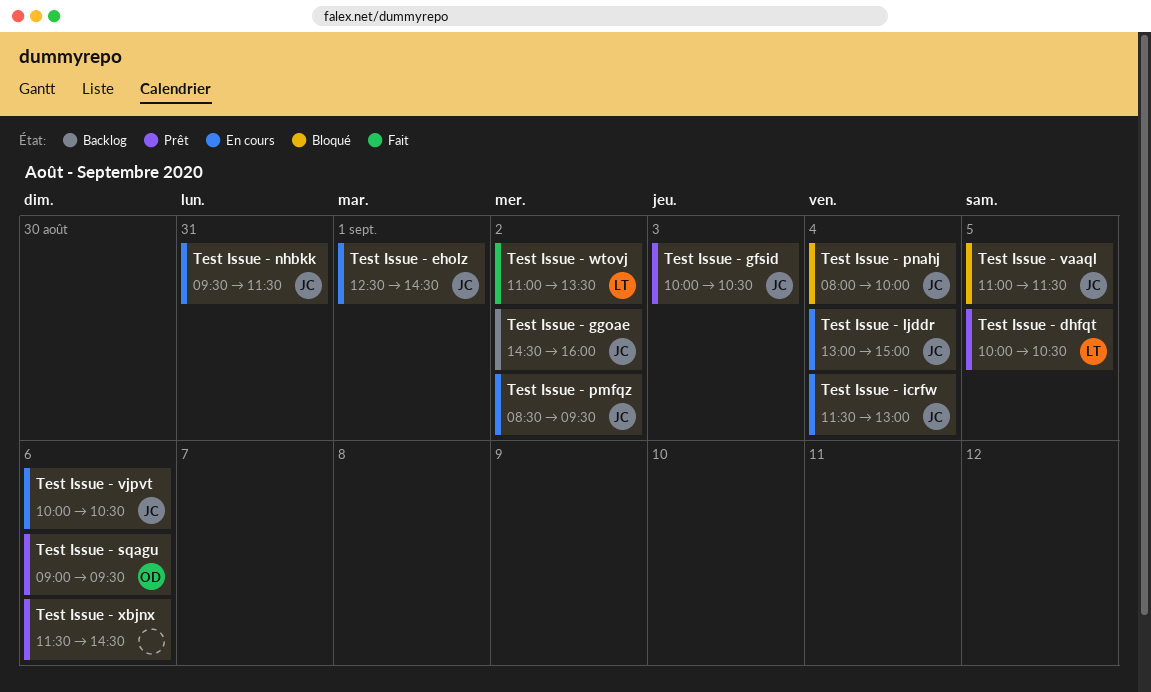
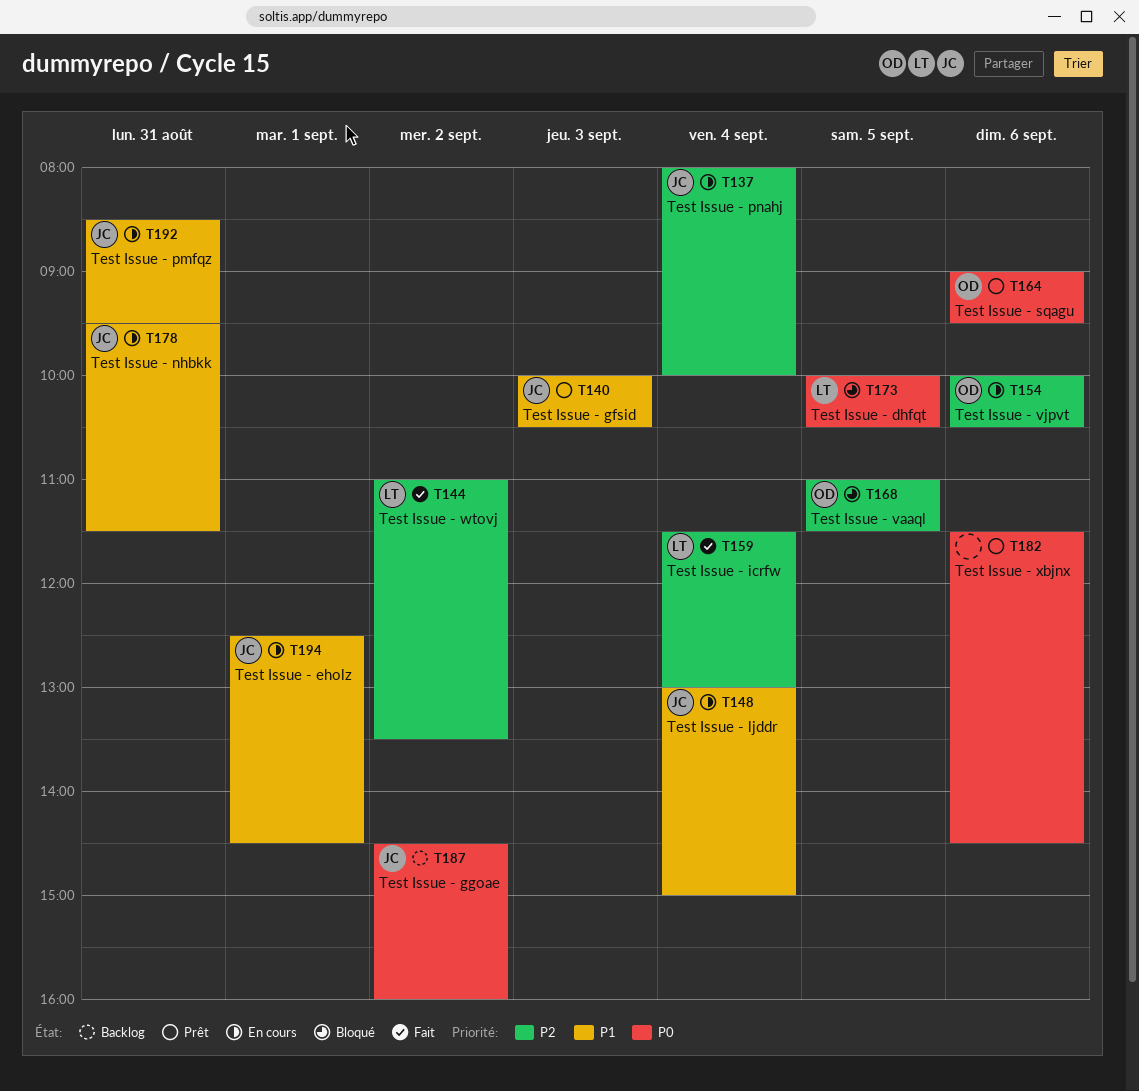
Test Issue - dhfqt, status: Prêt -> Bloqué
Test Issue - icrfw, status: En cours -> Fait
Test Issue - icrfw, owner: JC -> LT
Test Issue - pmfqz, day: Sep 2 -> Aug 31
Test Issue - pnahj, status: Bloqué -> En cours
Test Issue - vaaql, owner: JC -> OD
Test Issue - vjpvt, owner: JC -> OD

